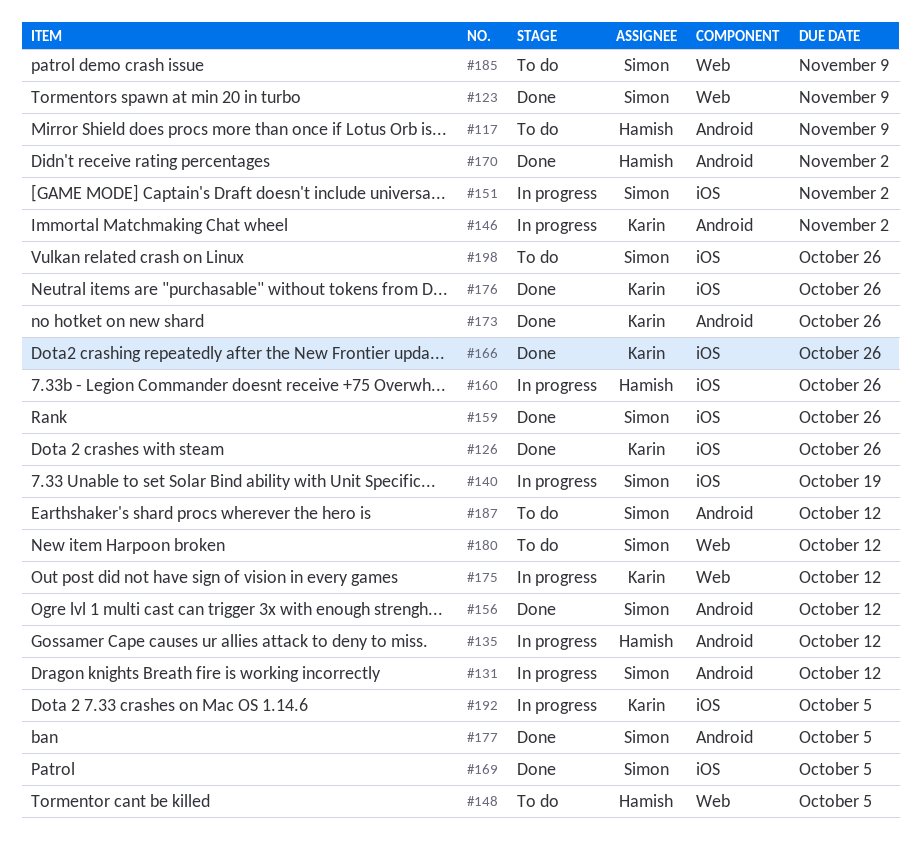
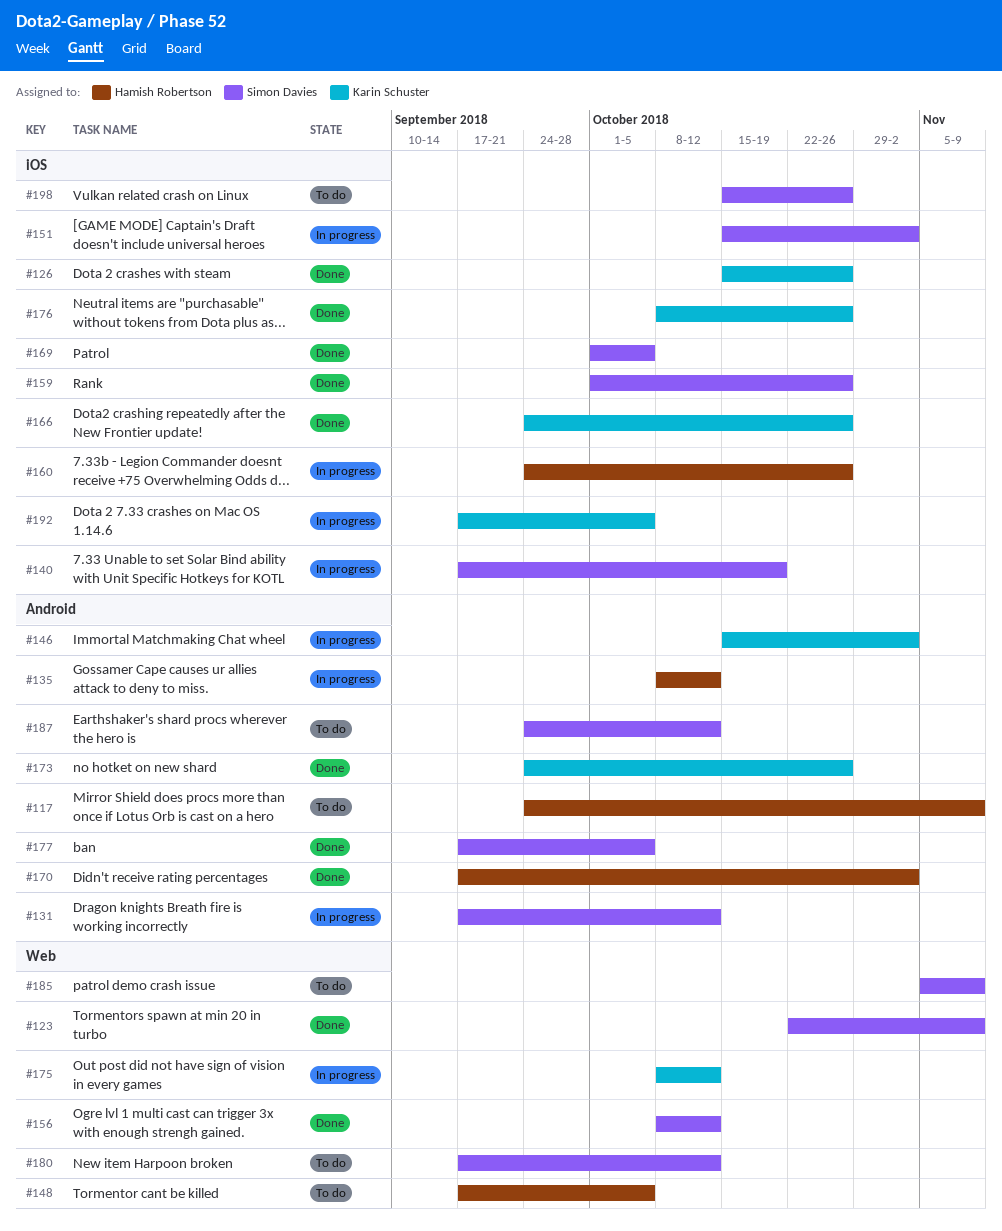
#156, label: Android -> Web

